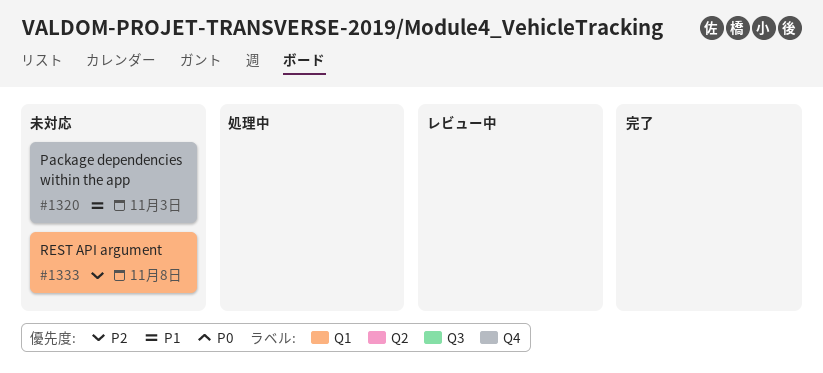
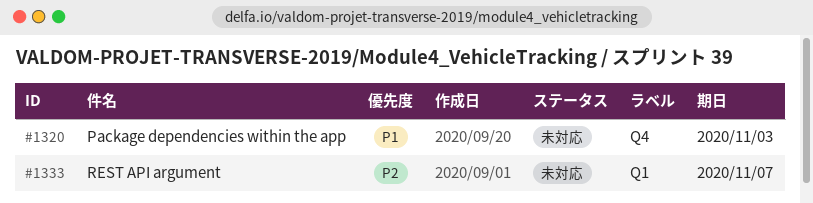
#1333, due: Nov 8 -> Nov 7

